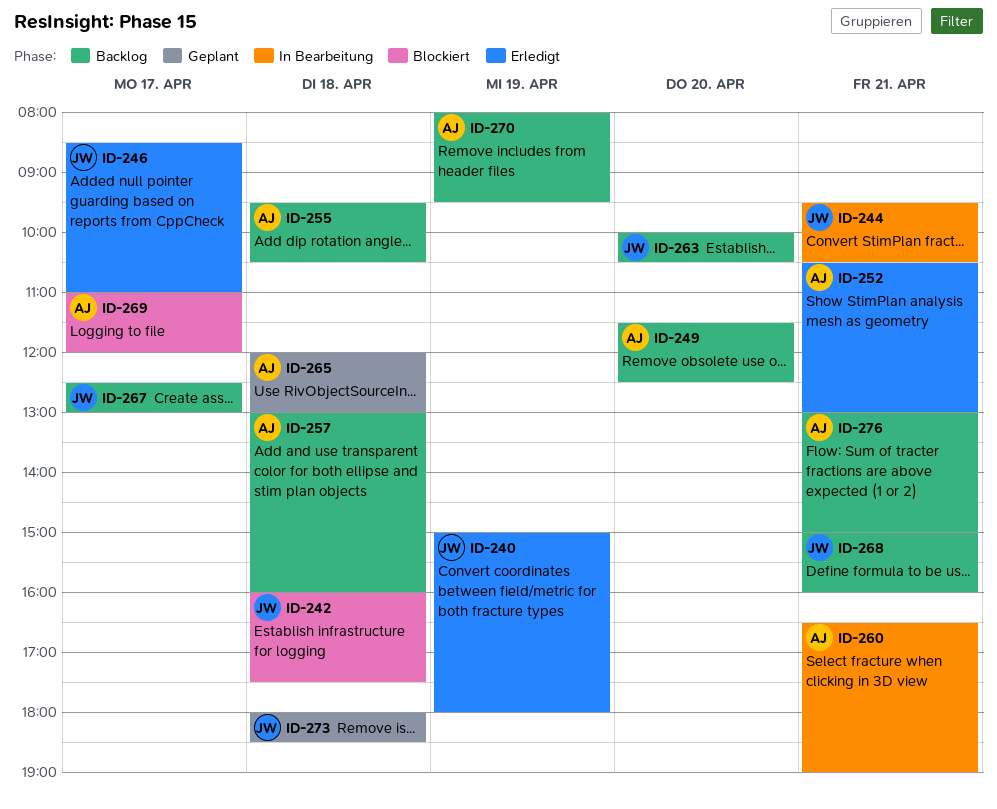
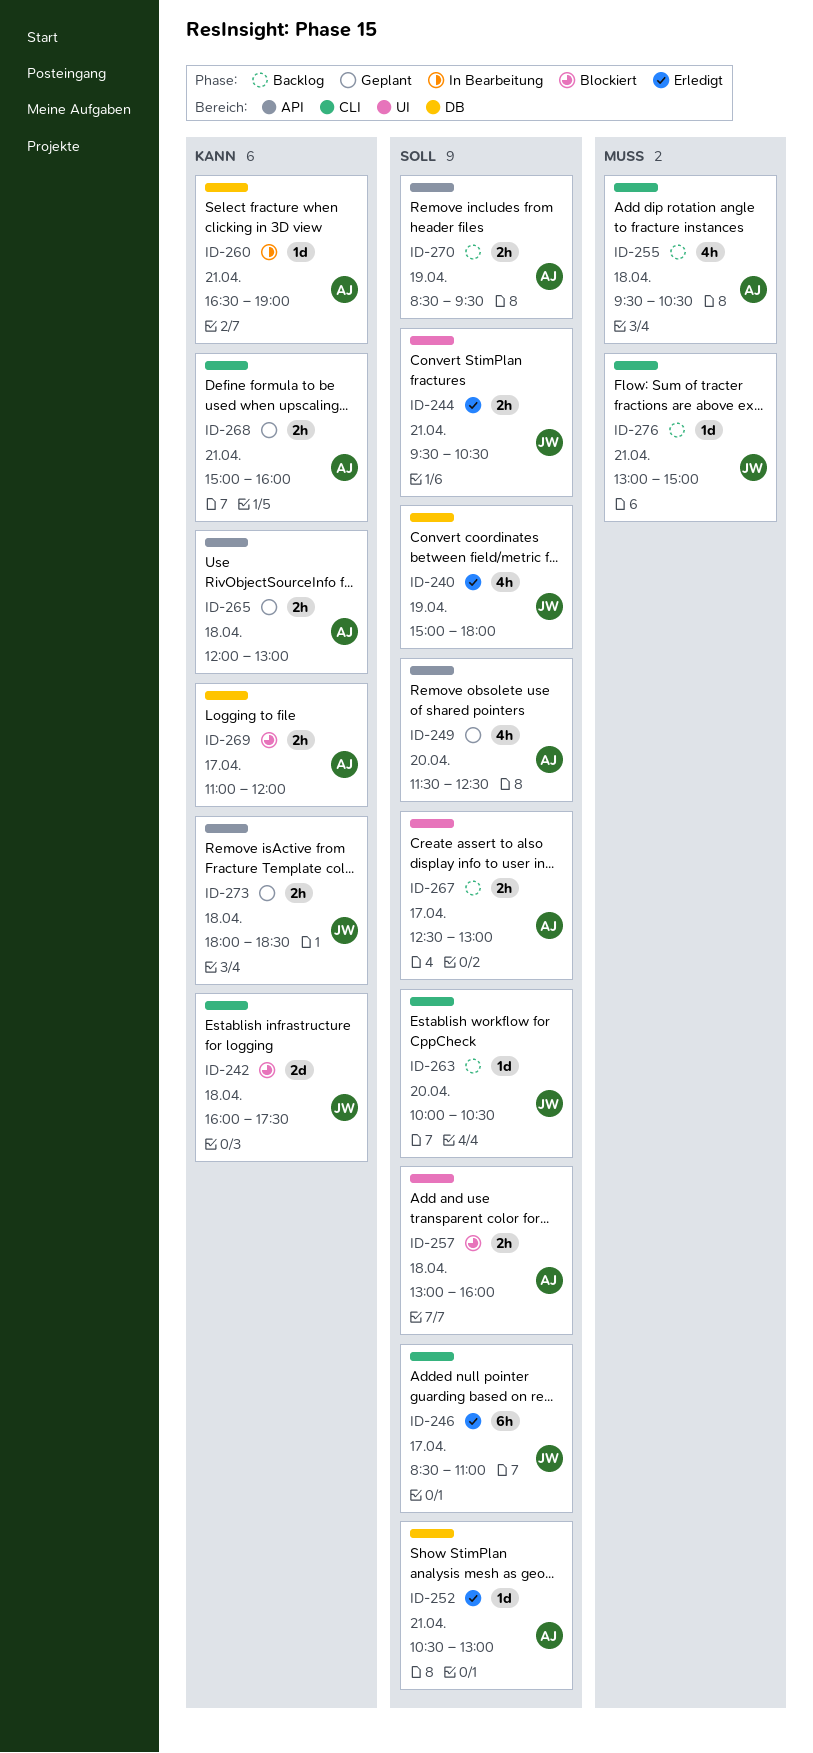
ID-244, status: In Bearbeitung -> Erledigt
ID-249, status: Backlog -> Geplant
ID-257, status: Backlog -> Blockiert
ID-267, owner: JW -> AJ
ID-268, status: Backlog -> Geplant
ID-268, owner: JW -> AJ
ID-270, begins: 08:00 -> 08:30
ID-276, owner: AJ -> JW

